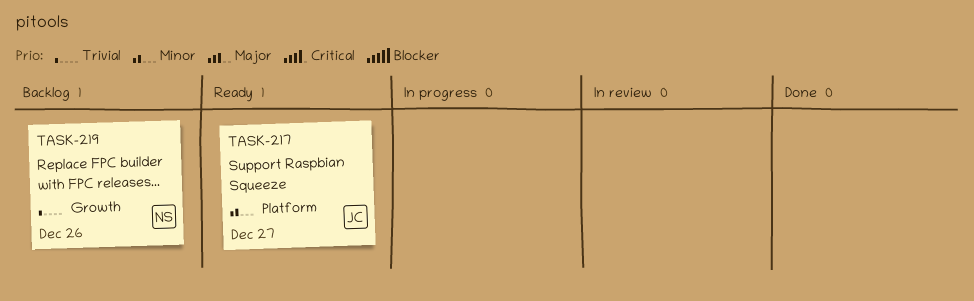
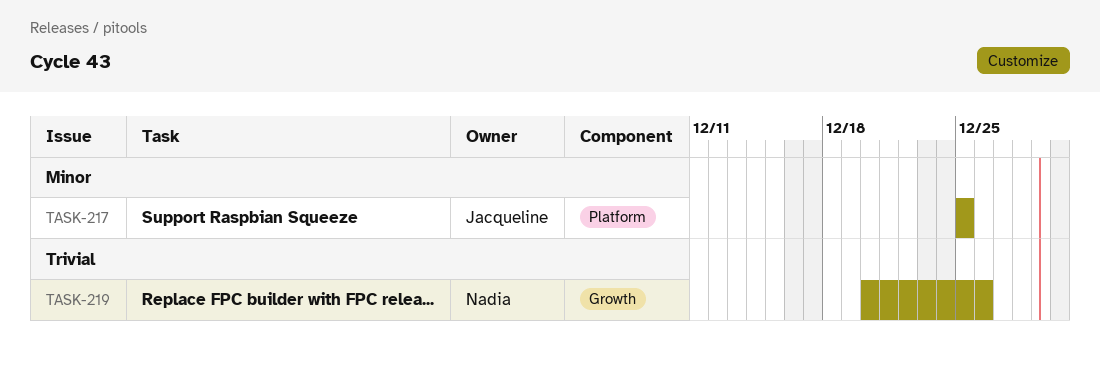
TASK-217, due: Dec 27 -> Dec 25

